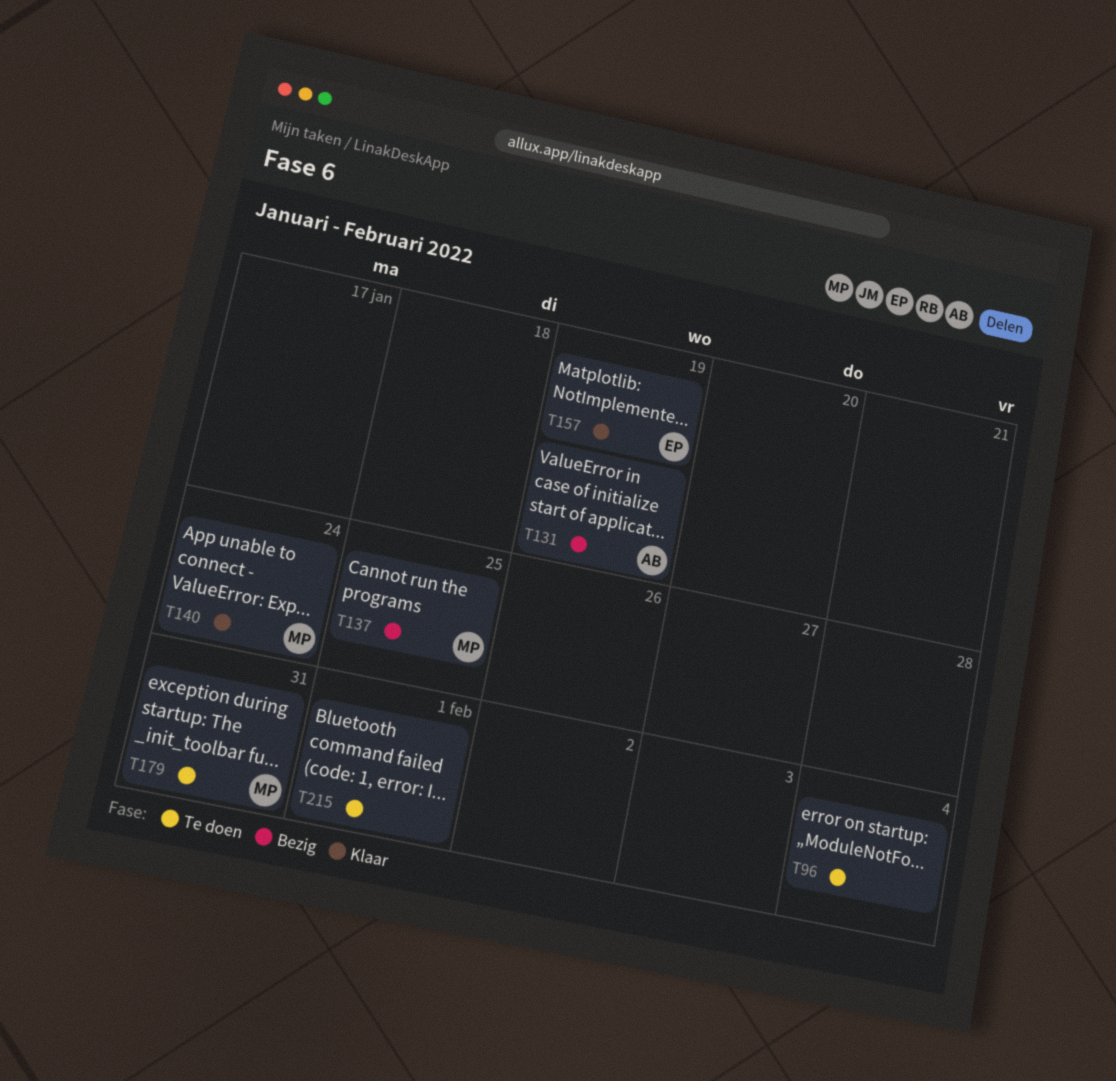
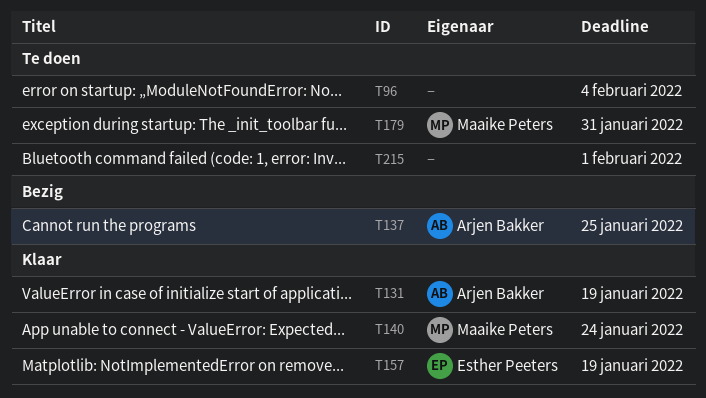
T131, status: Bezig -> Klaar
T137, owner: Maaike Peters -> Arjen Bakker

